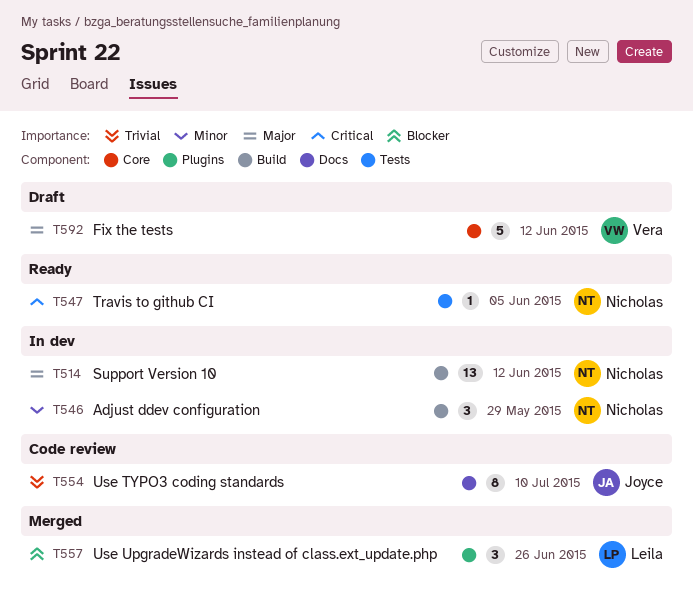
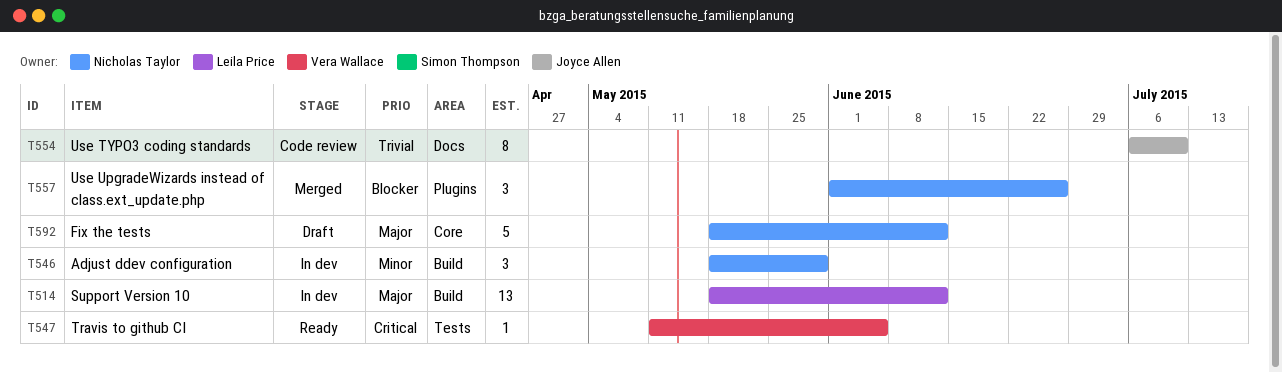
T514, owner: Nicholas Taylor -> Leila Price
T547, owner: Nicholas Taylor -> Vera Wallace
T557, owner: Leila Price -> Nicholas Taylor
T592, owner: Vera Wallace -> Nicholas Taylor

